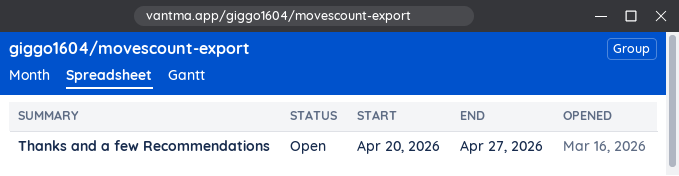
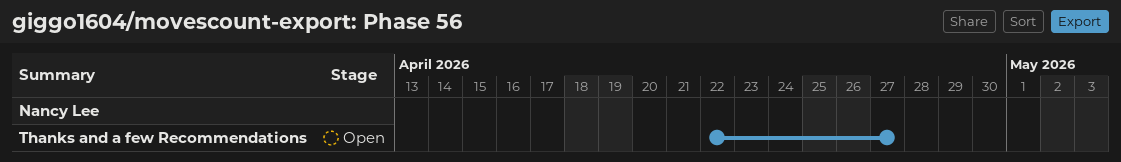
Thanks and a few Recommendations, start: Apr 20 -> Apr 22

